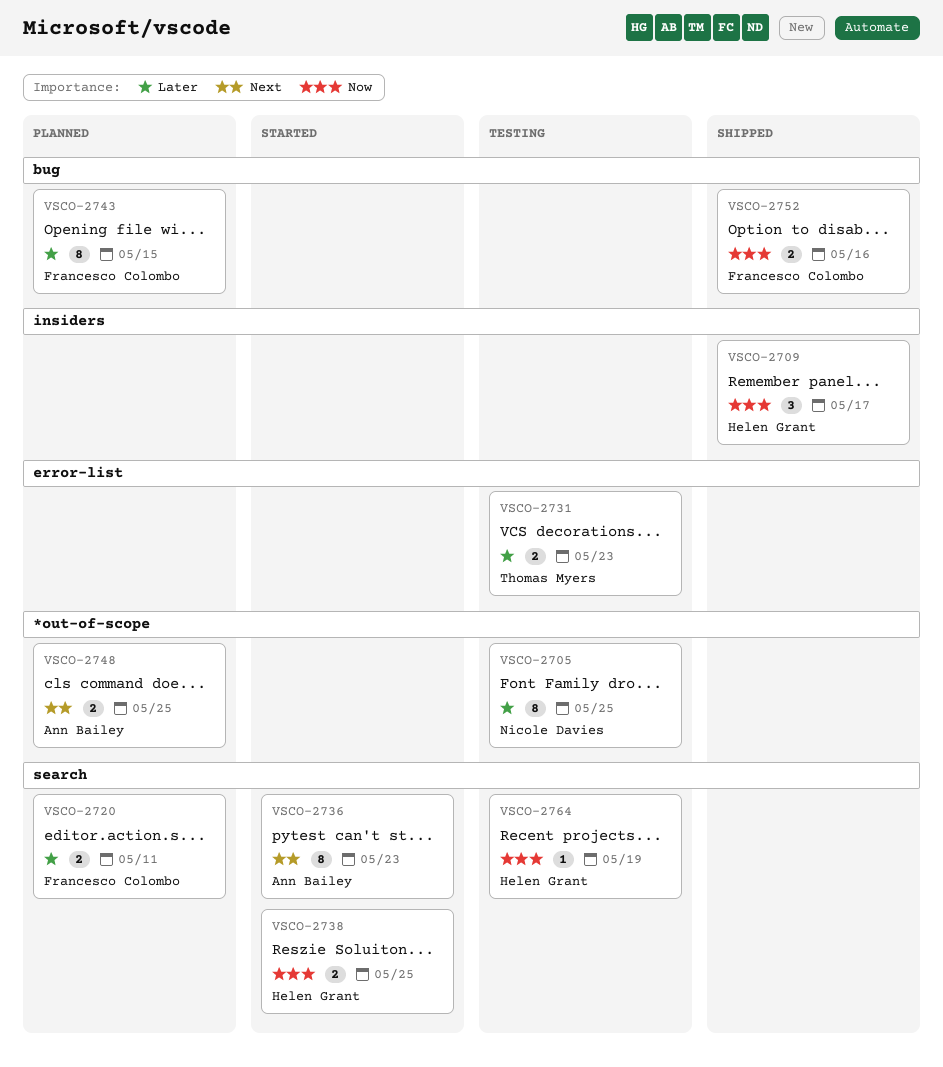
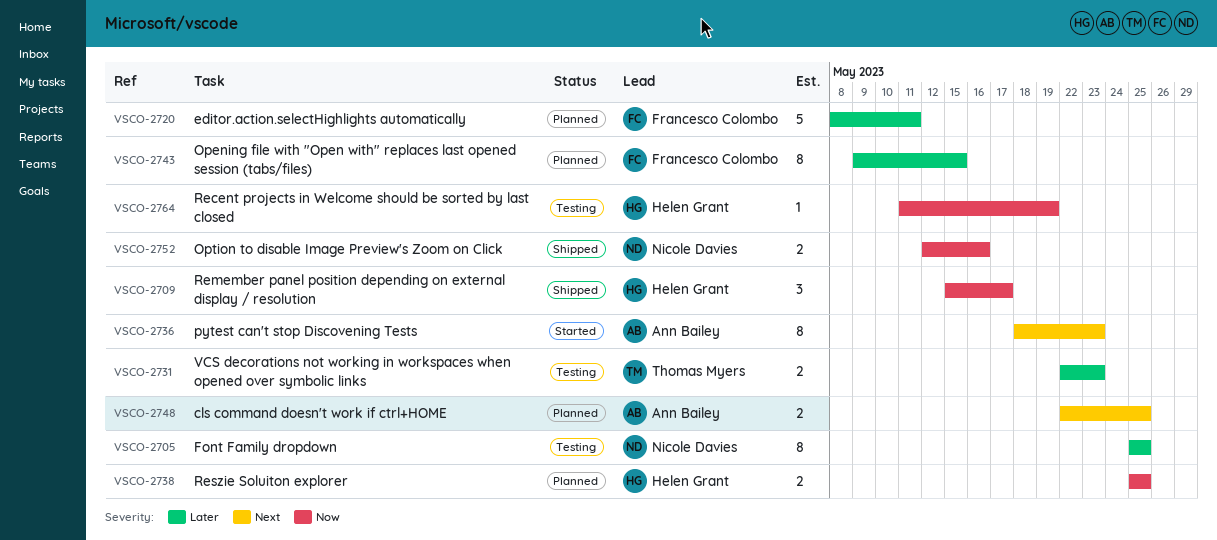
VSCO-2720, estimate: 2 -> 5
VSCO-2738, status: Started -> Planned
VSCO-2752, owner: Francesco Colombo -> Nicole Davies

